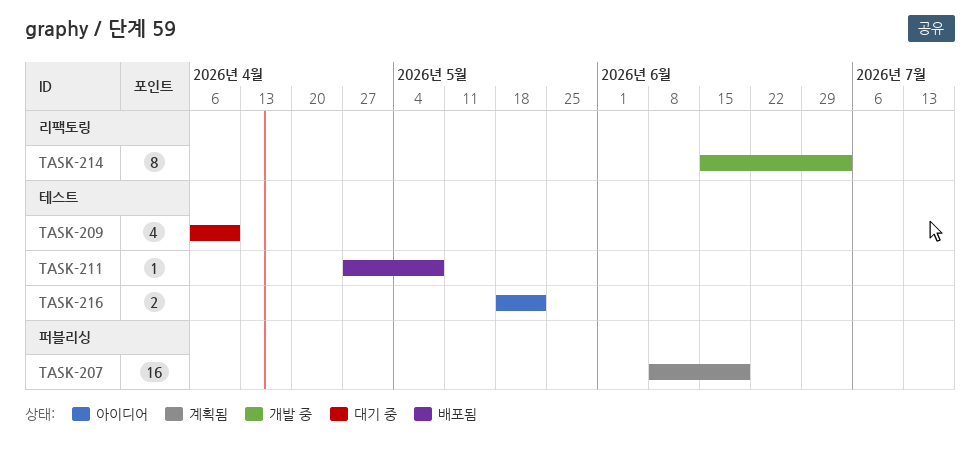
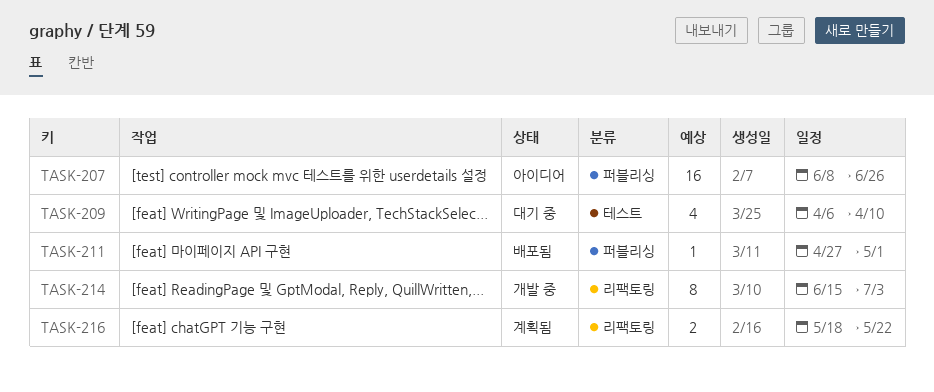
TASK-207, status: 계획됨 -> 아이디어
TASK-207, due: Jun 19 -> Jun 26
TASK-211, label: 테스트 -> 퍼블리싱
TASK-211, due: May 8 -> May 1
TASK-216, status: 아이디어 -> 계획됨
TASK-216, label: 테스트 -> 리팩토링

